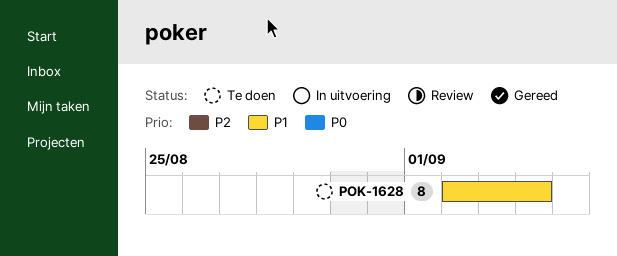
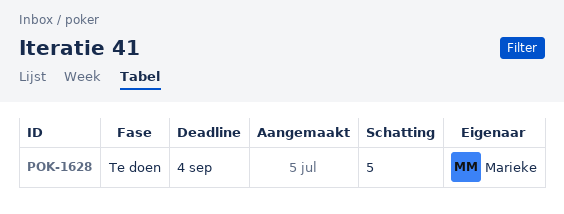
POK-1628, estimate: 8 -> 5

